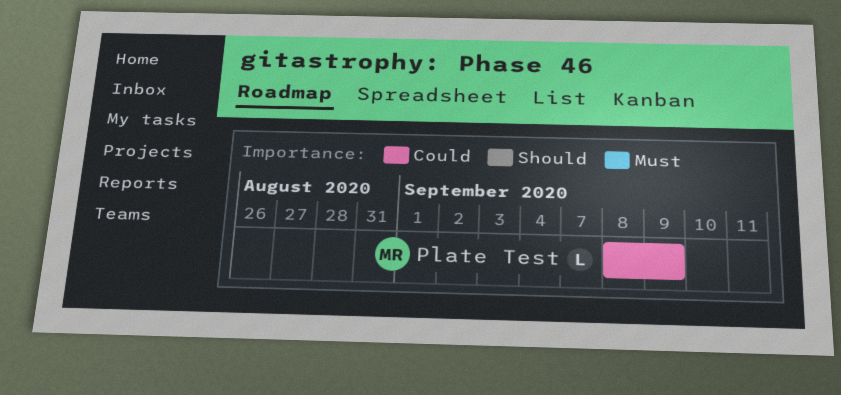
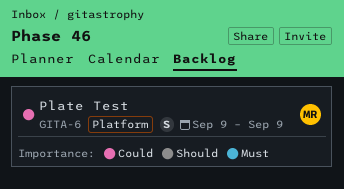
Plate Test, estimate: L -> S
Plate Test, start: Sep 8 -> Sep 9

